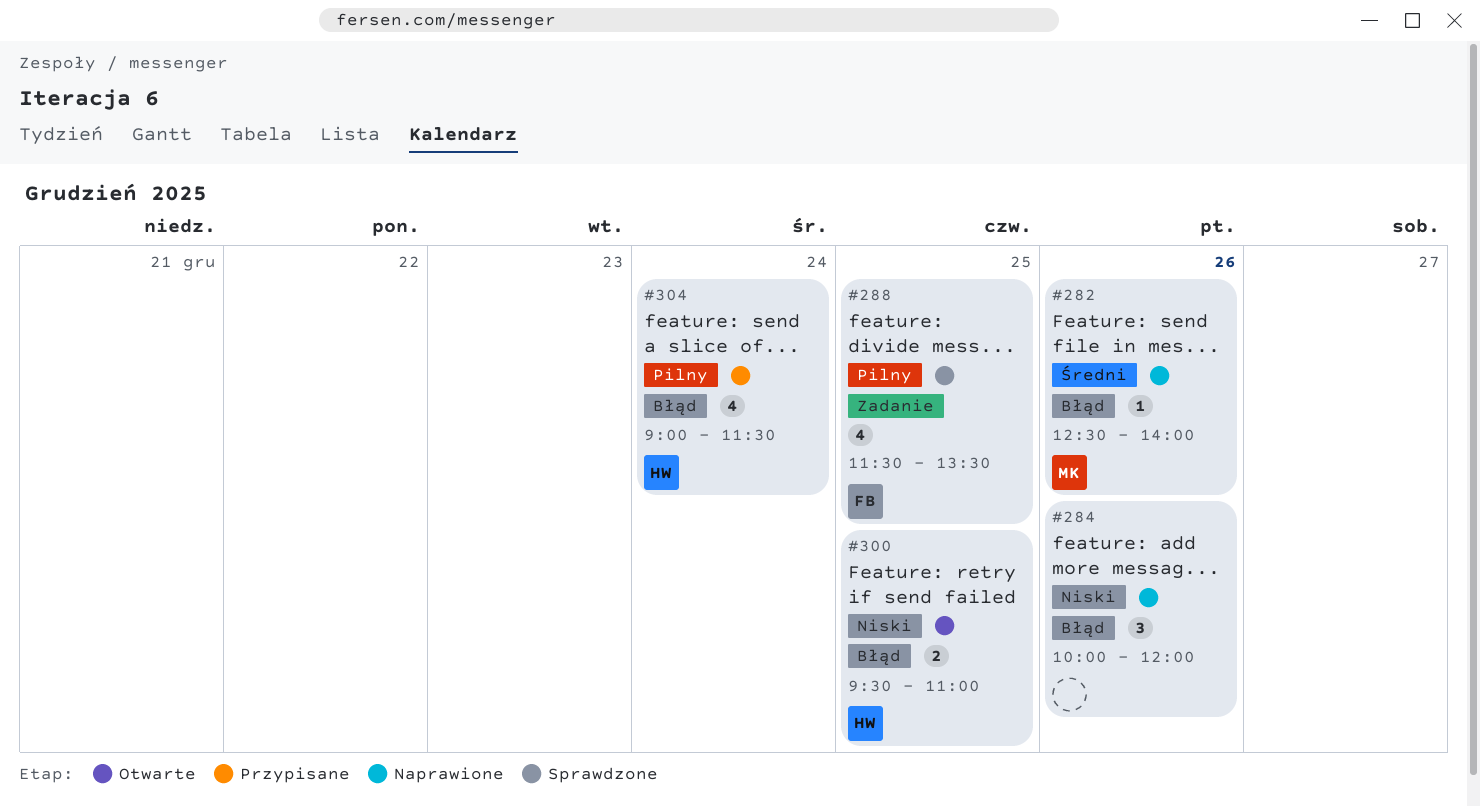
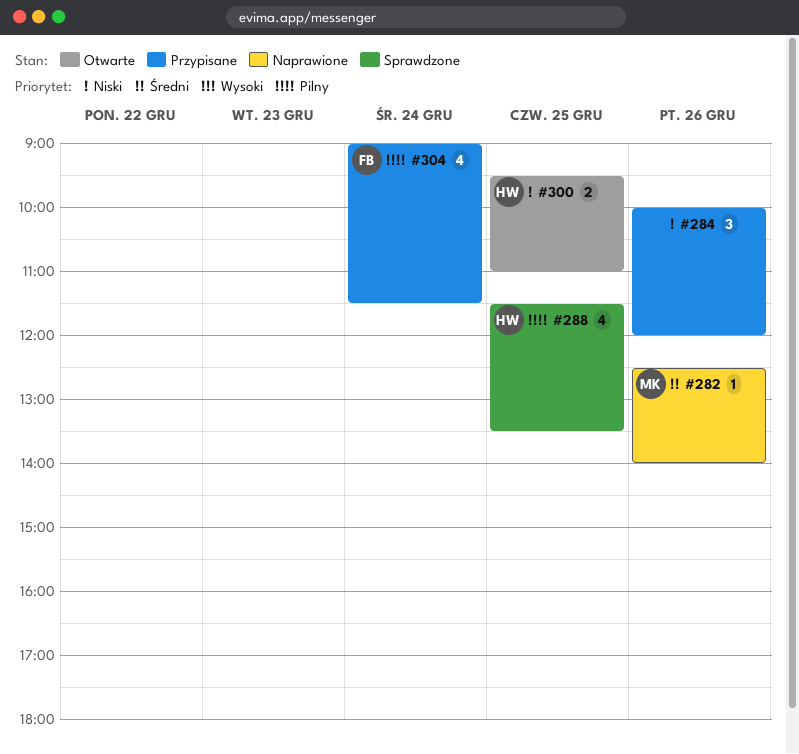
#284, status: Naprawione -> Przypisane
#288, owner: FB -> HW
#304, owner: HW -> FB

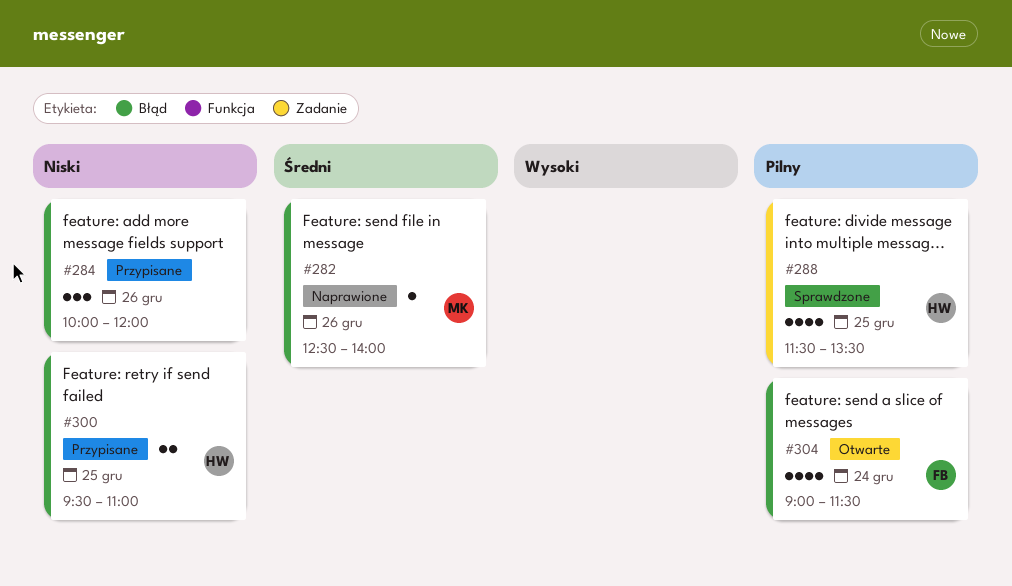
#300, status: Otwarte -> Przypisane
#304, status: Przypisane -> Otwarte

